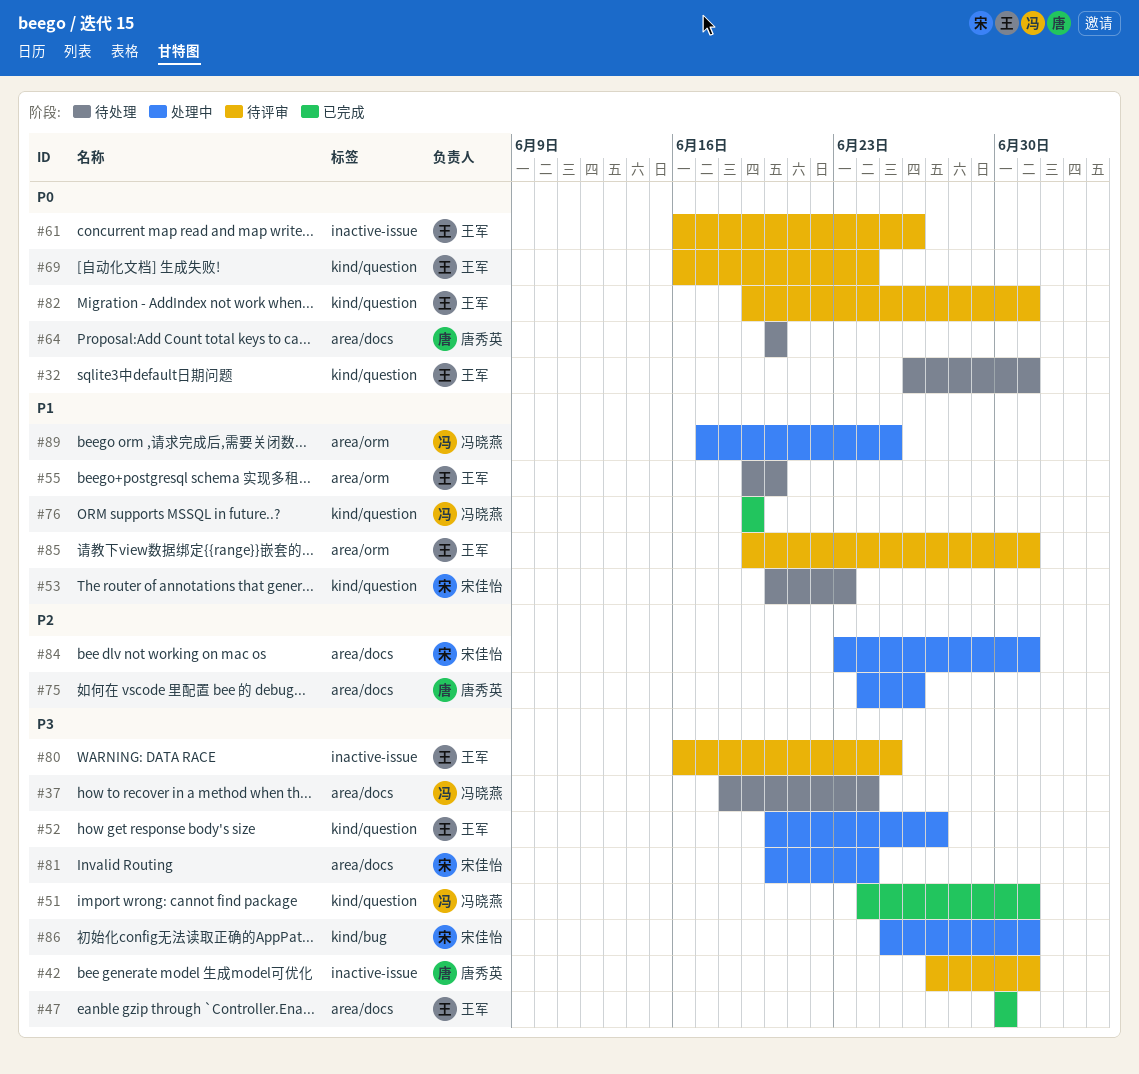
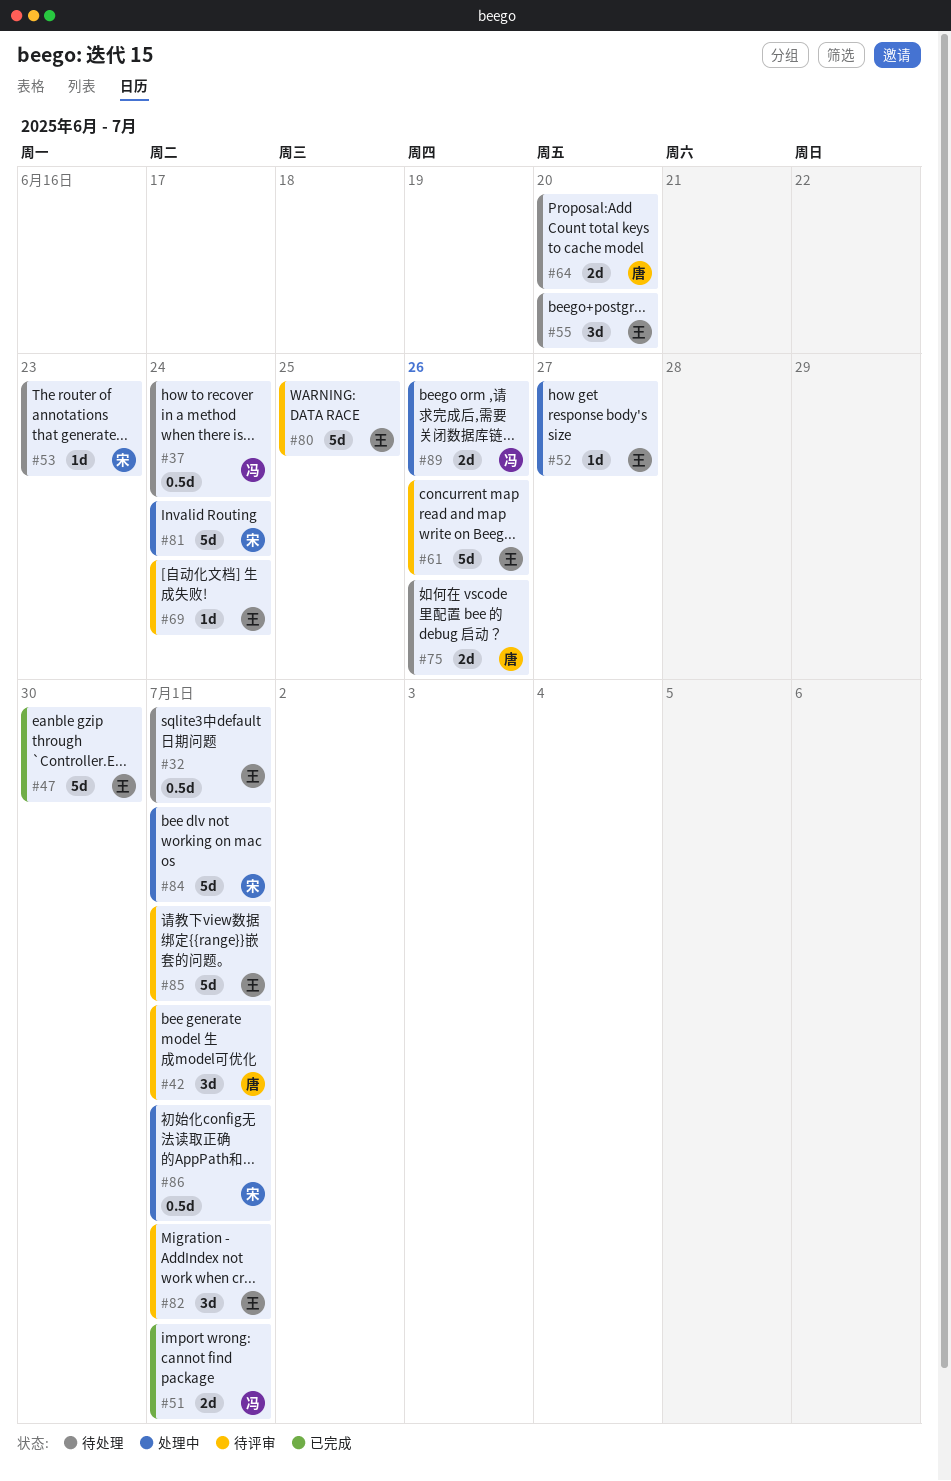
#75, status: 处理中 -> 待处理
#76: present -> none
#89, due: Jun 25 -> Jun 26

